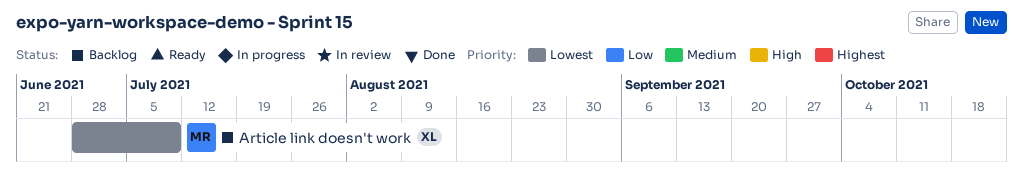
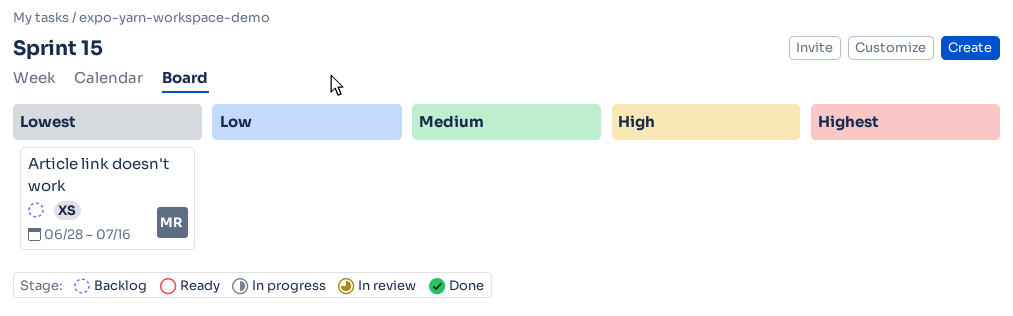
Article link doesn't work, estimate: XL -> XS
Article link doesn't work, due: Jul 9 -> Jul 16

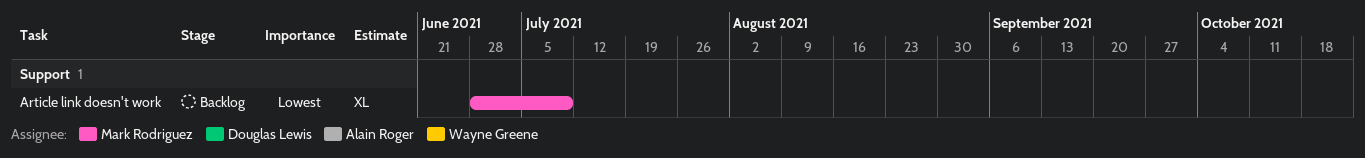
Article link doesn't work, estimate: XS -> XL
Article link doesn't work, due: Jul 16 -> Jul 9

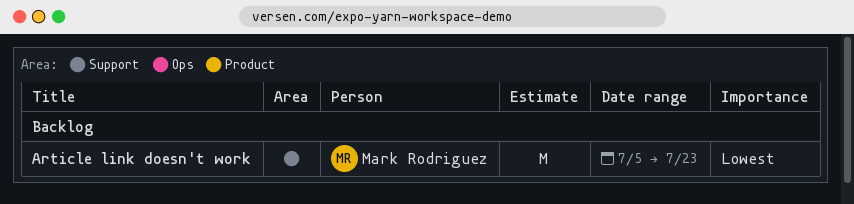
Article link doesn't work, estimate: XL -> M
Article link doesn't work, start: Jun 28 -> Jul 5
Article link doesn't work, due: Jul 9 -> Jul 23

